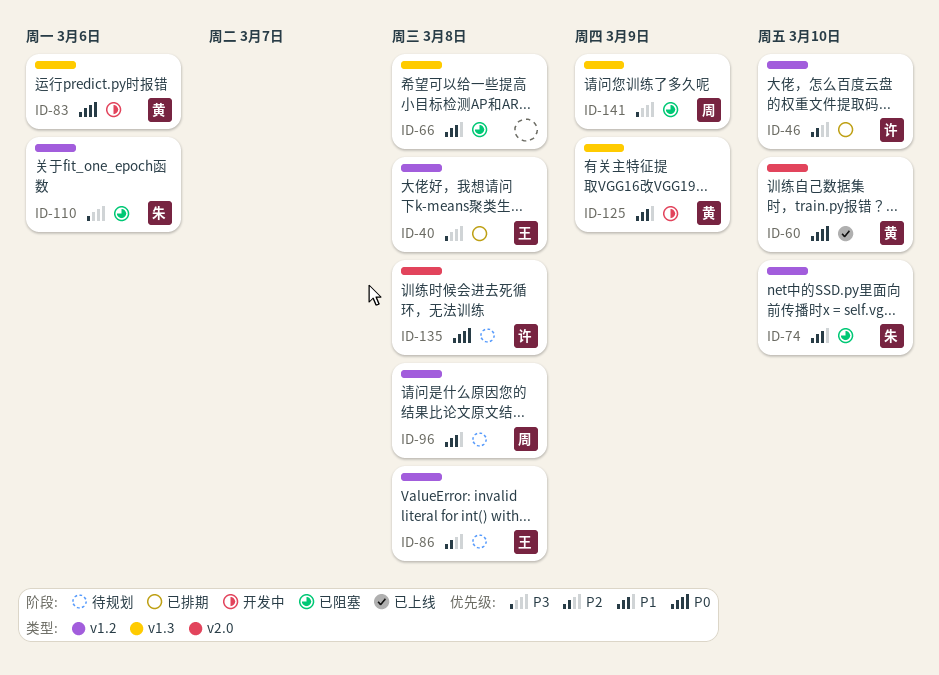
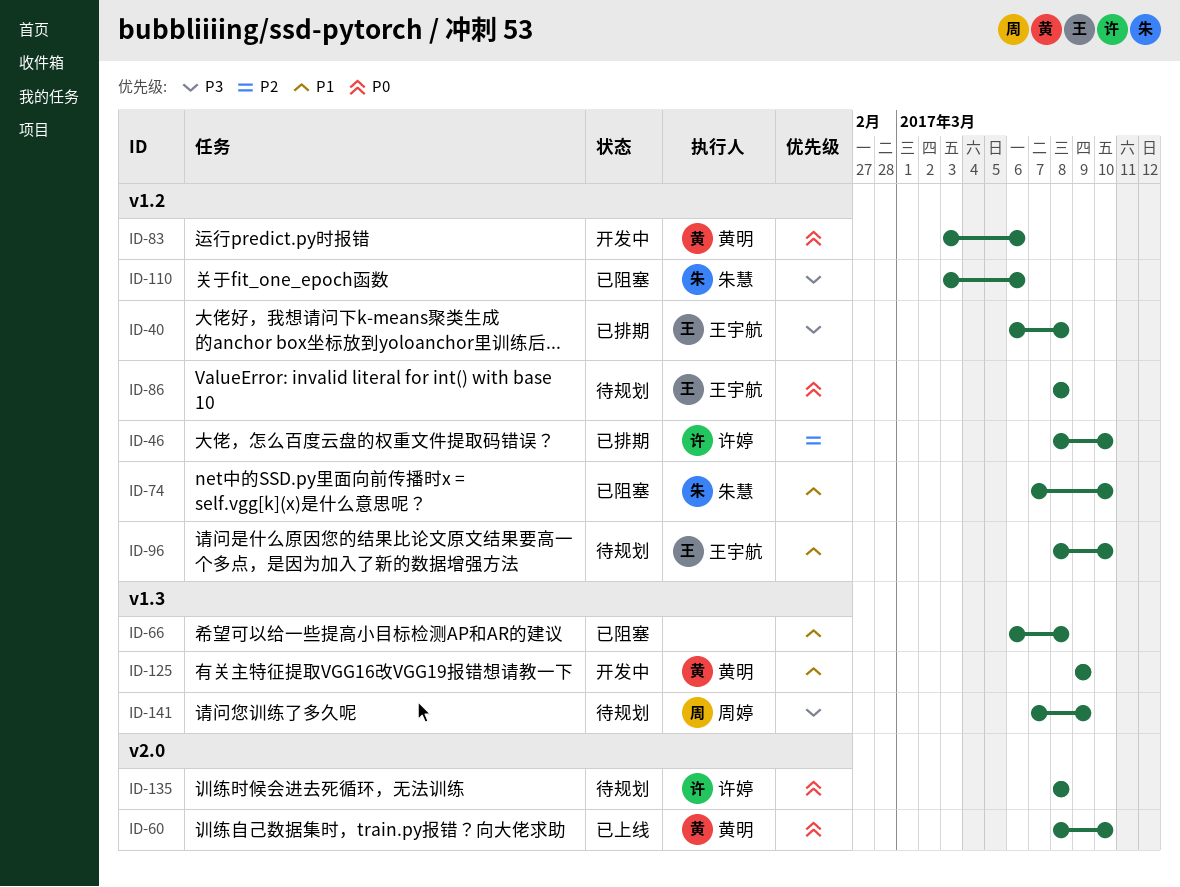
ID-83, label: v1.3 -> v1.2
ID-86, priority: P2 -> P0
ID-96, owner: 周婷 -> 王宇航
ID-96, due: Mar 8 -> Mar 10
ID-141, status: 已阻塞 -> 待规划

